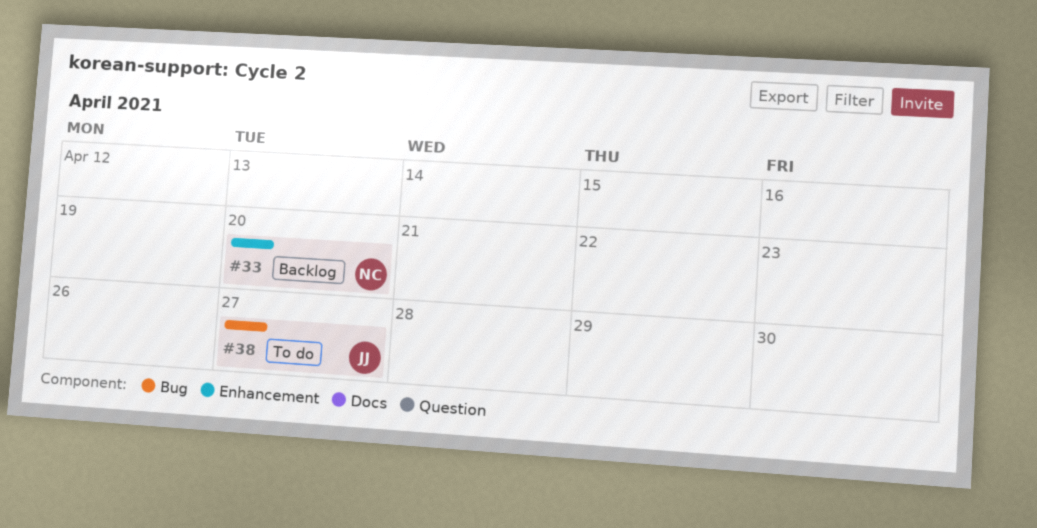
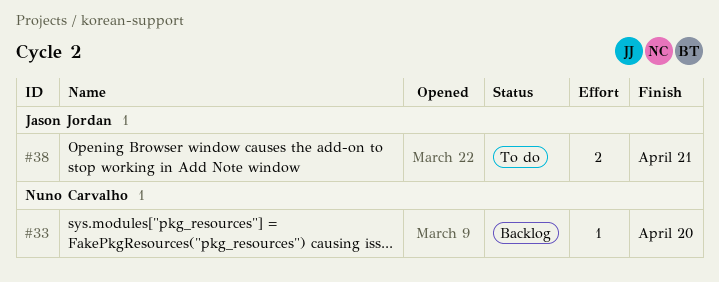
#38, due: Apr 27 -> Apr 21

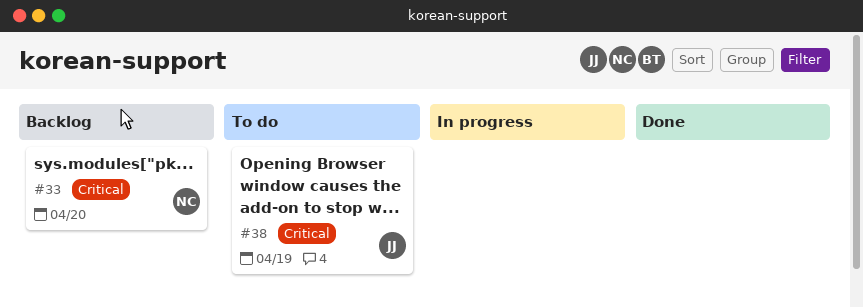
#38, due: Apr 21 -> Apr 19

